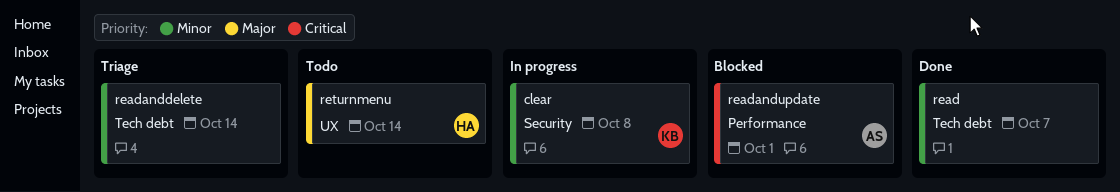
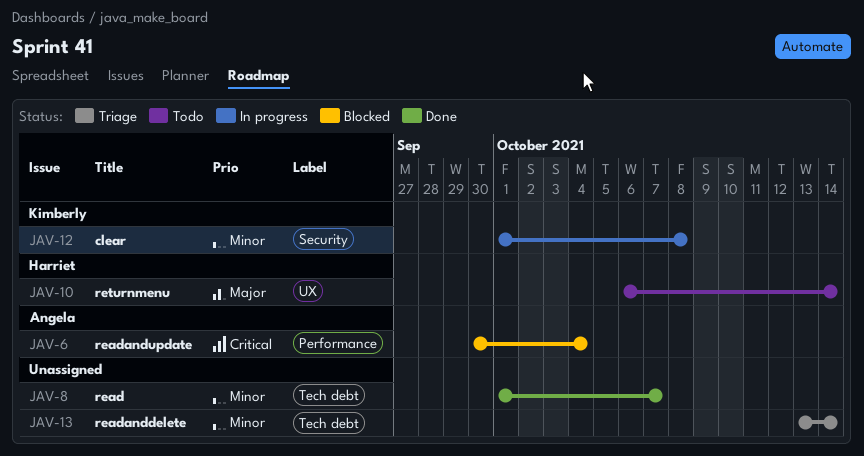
readandupdate, due: Oct 1 -> Oct 4

